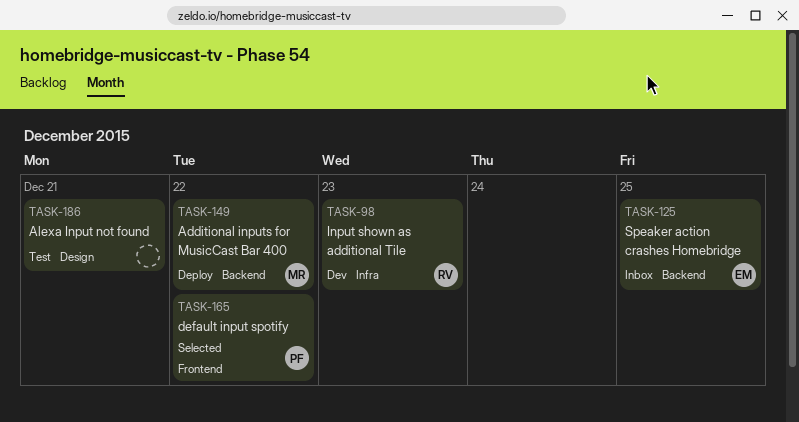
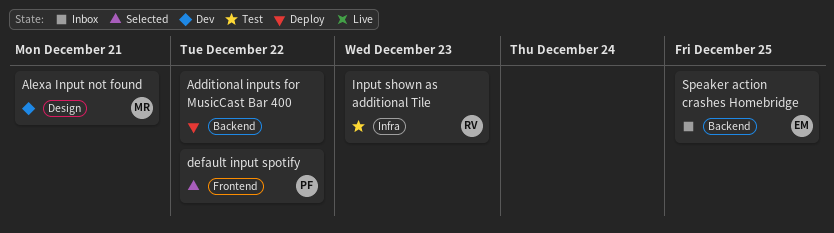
Additional inputs for MusicCast Bar 400, owner: MR -> none
Alexa Input not found, status: Test -> Dev
Alexa Input not found, owner: none -> MR
Input shown as additional Tile, status: Dev -> Test

